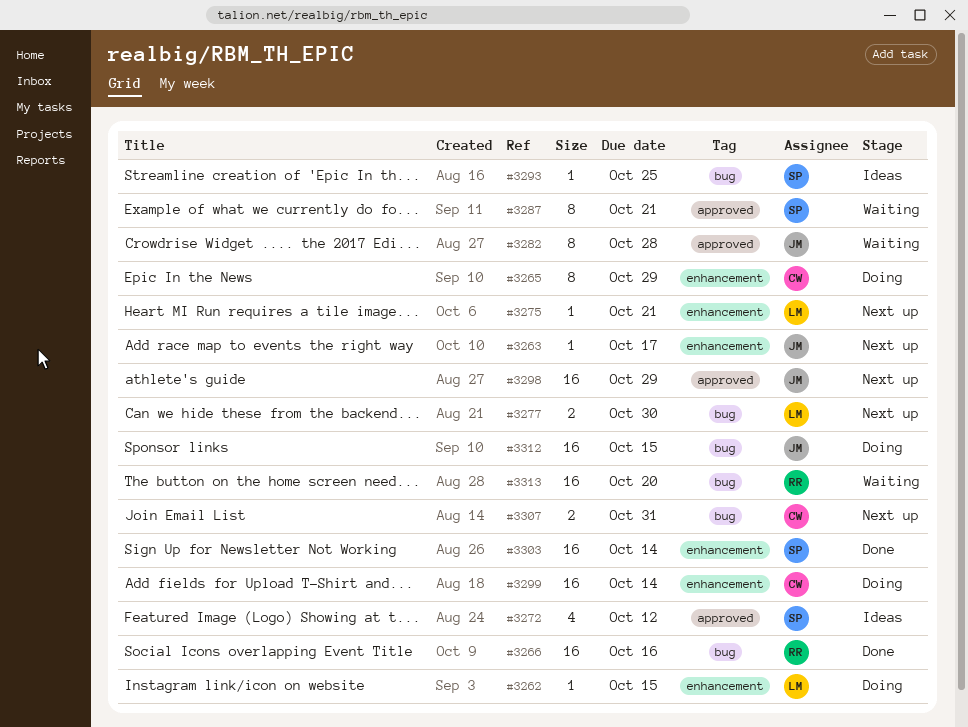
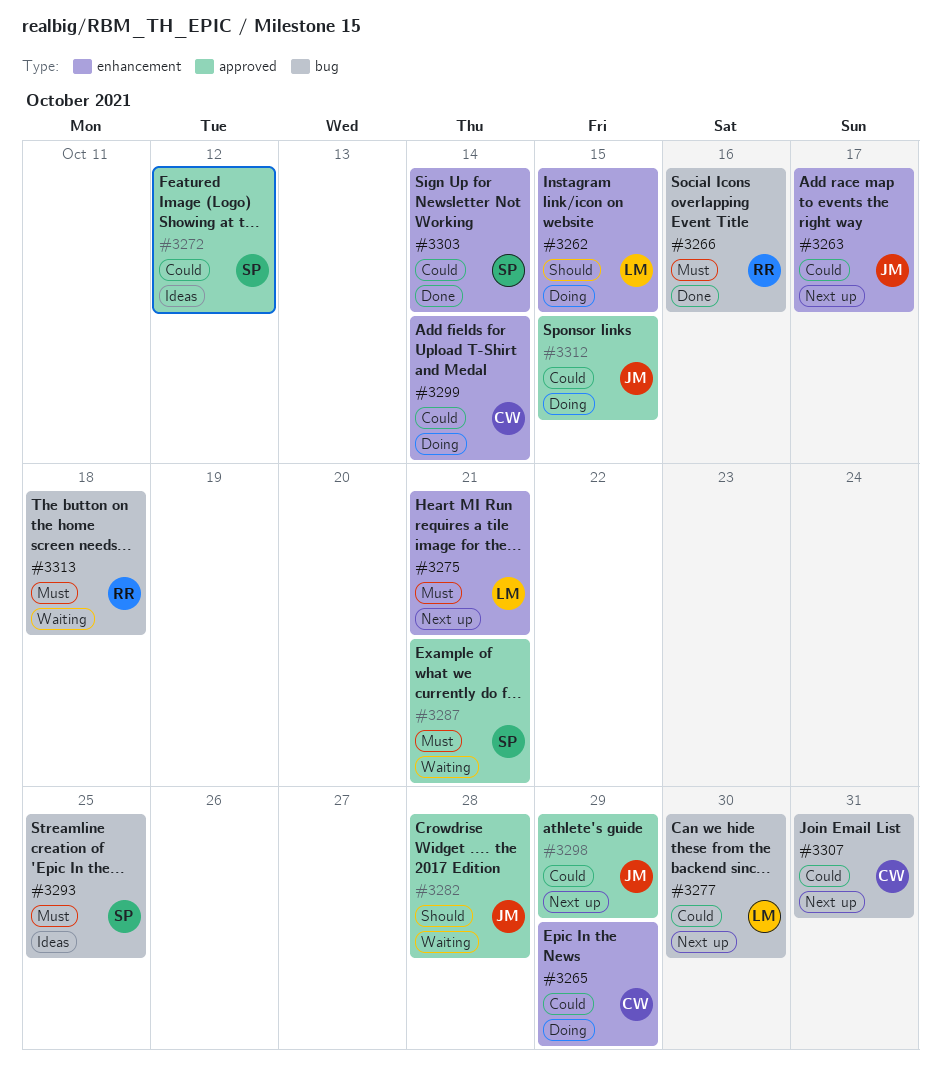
#3312, label: bug -> approved
#3313, due: Oct 20 -> Oct 18

